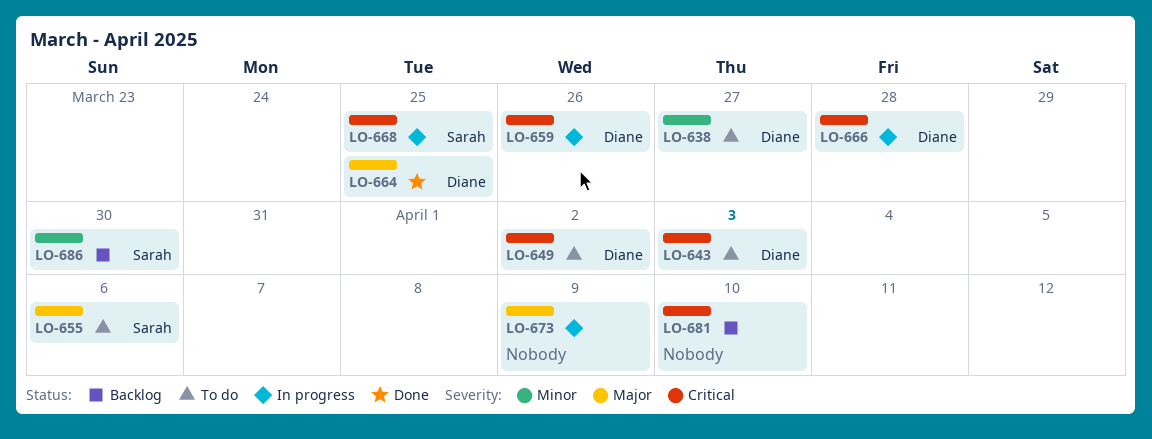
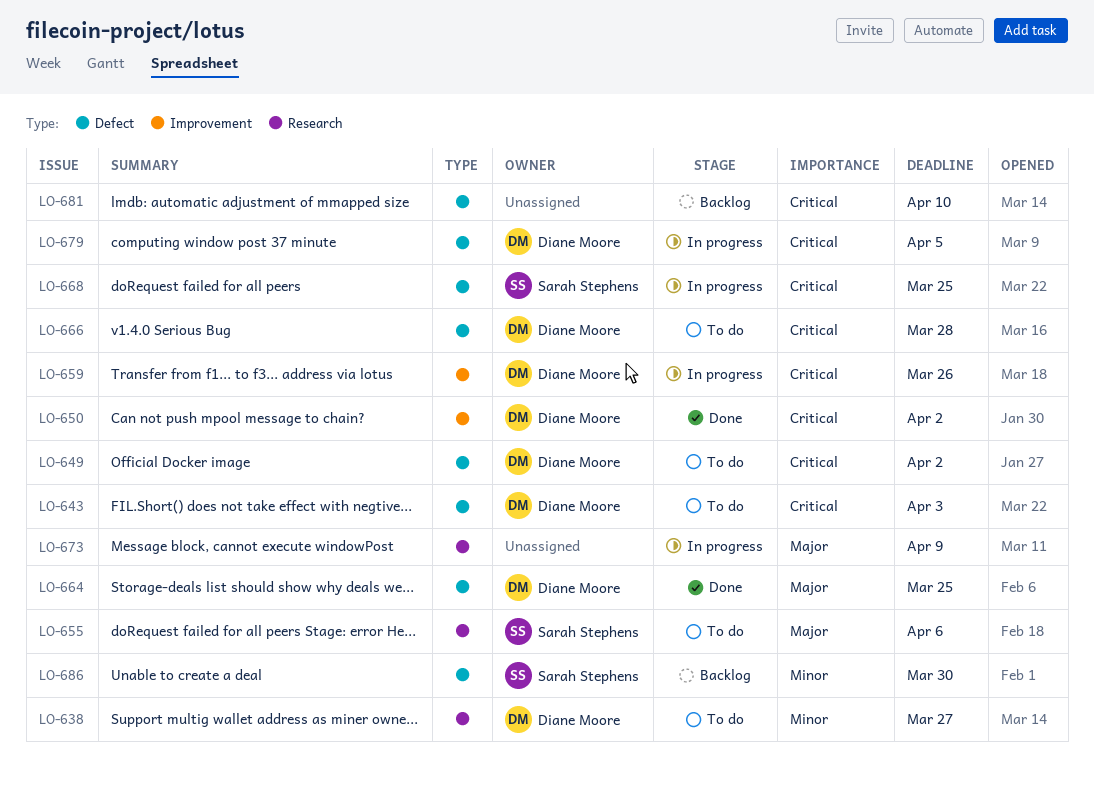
LO-650: none -> present
LO-666, status: In progress -> To do
LO-679: none -> present

